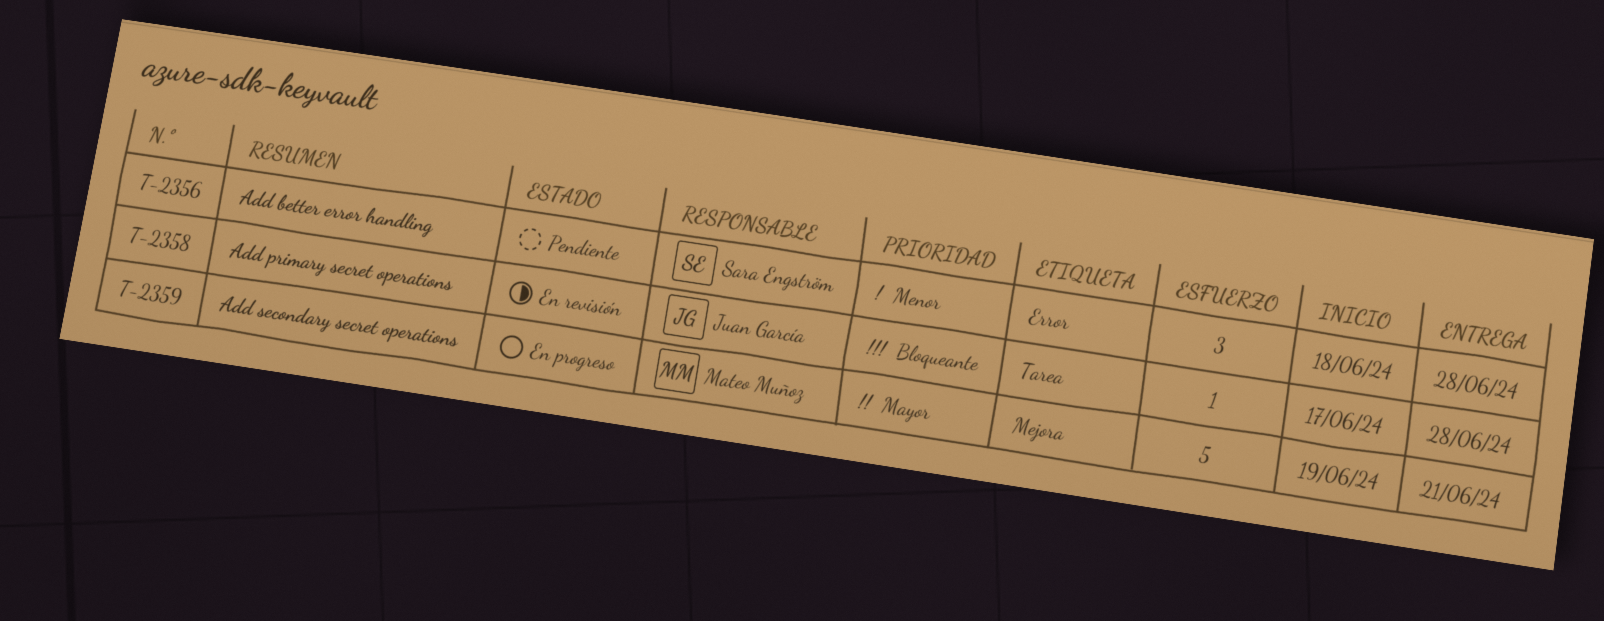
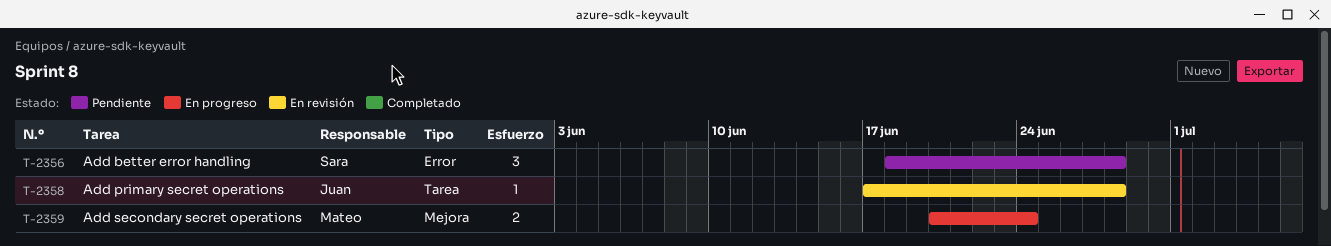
T-2359, estimate: 5 -> 2
T-2359, start: Jun 19 -> Jun 20
T-2359, due: Jun 21 -> Jun 24

